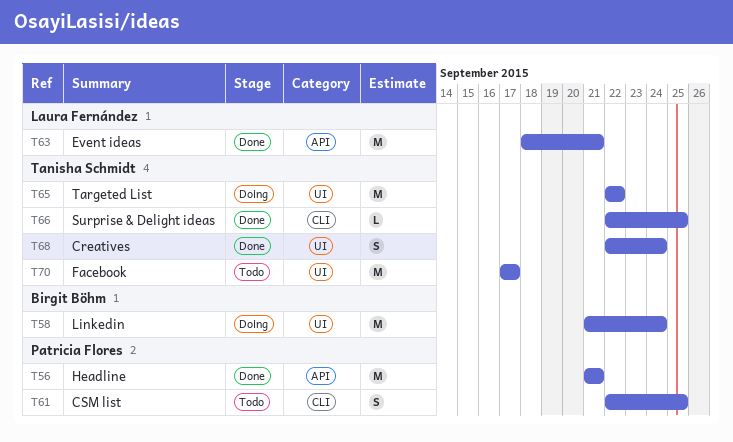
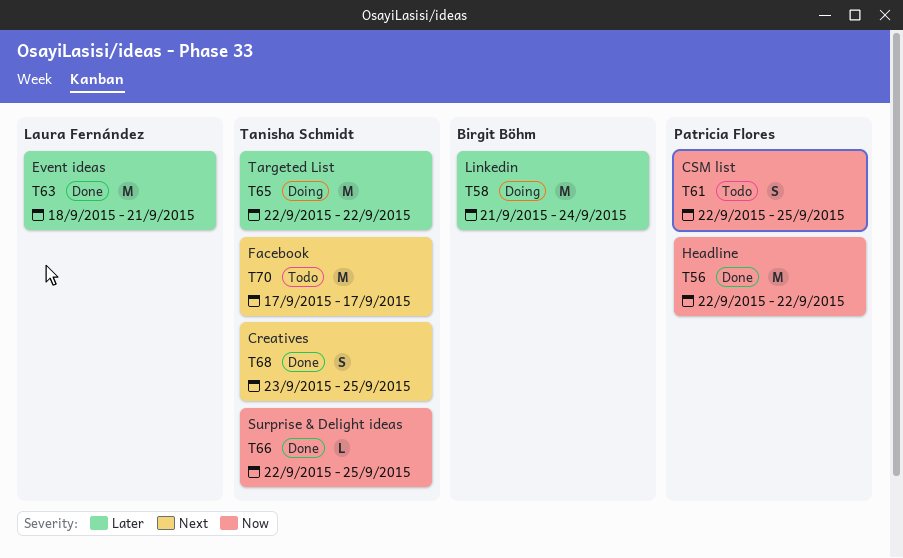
T56, start: Sep 21 -> Sep 22
T56, due: Sep 21 -> Sep 22
T68, start: Sep 22 -> Sep 23
T68, due: Sep 24 -> Sep 25

